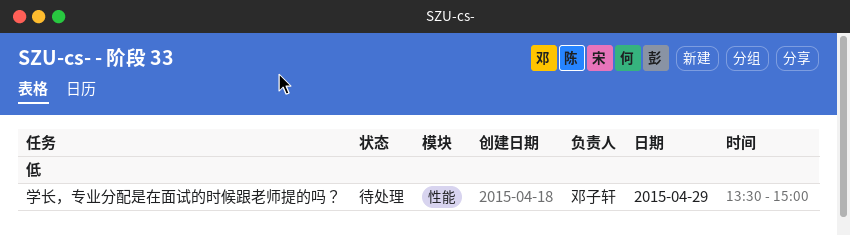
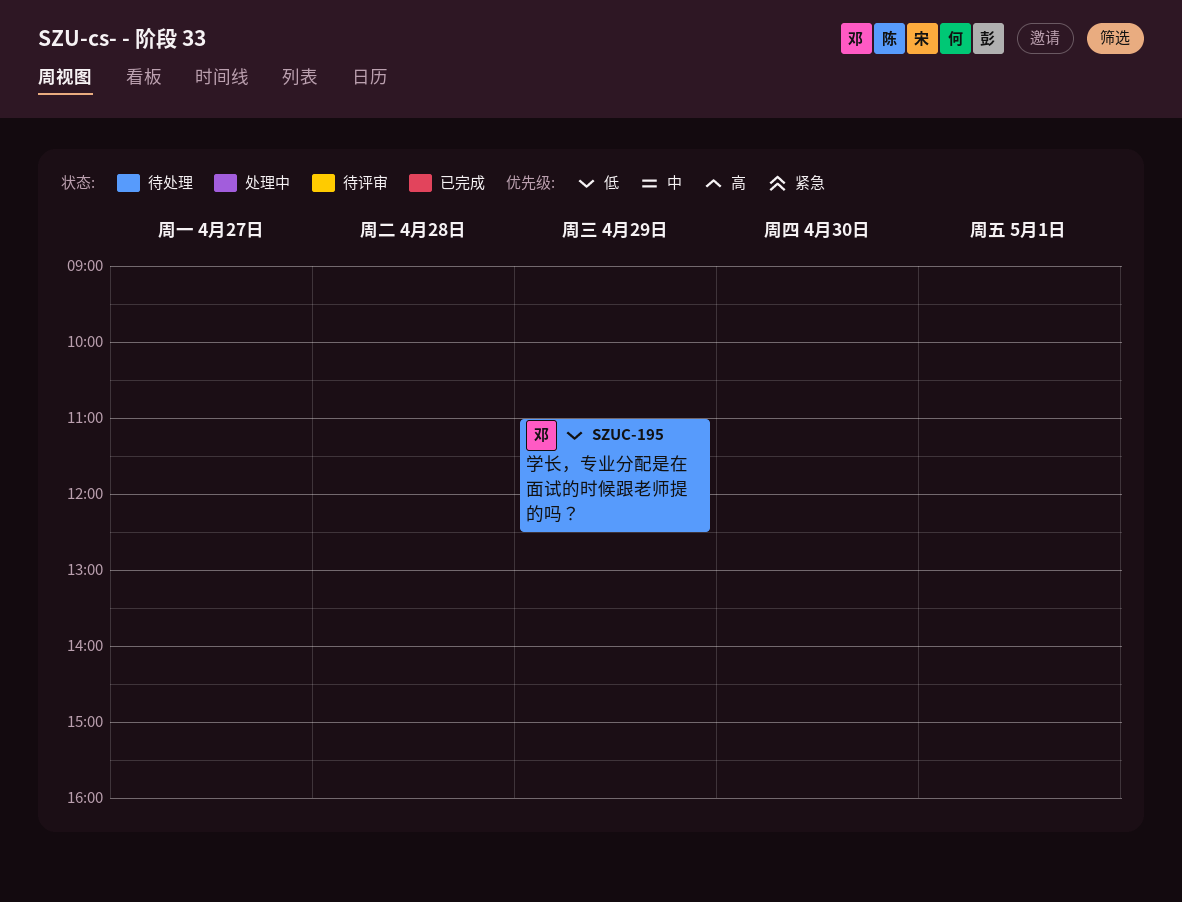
学长，专业分配是在面试的时候跟老师提的吗？, begins: 13:30 -> 11:00
学长，专业分配是在面试的时候跟老师提的吗？, ends: 15:00 -> 12:30

